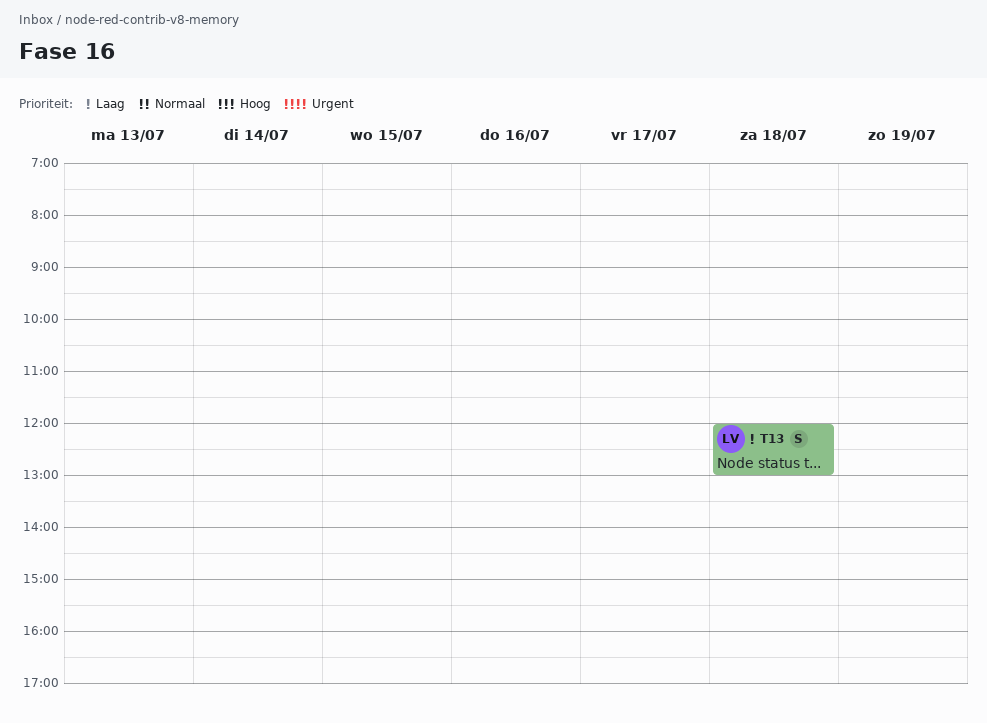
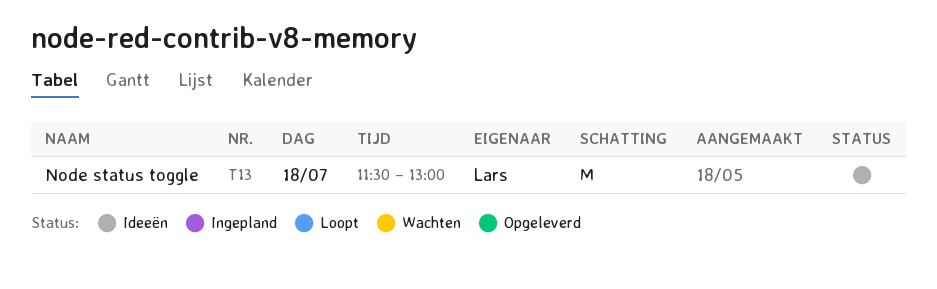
T13, estimate: S -> M
T13, begins: 12:00 -> 11:30

